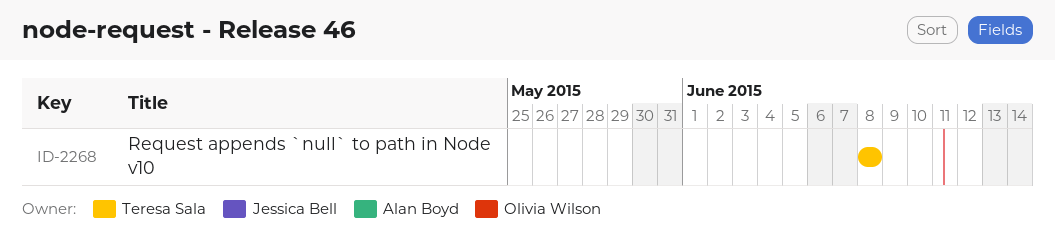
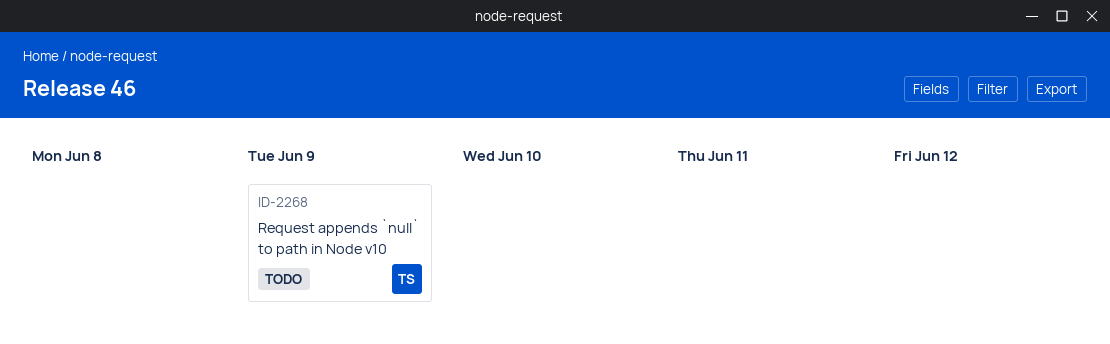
ID-2268, due: Jun 8 -> Jun 9

